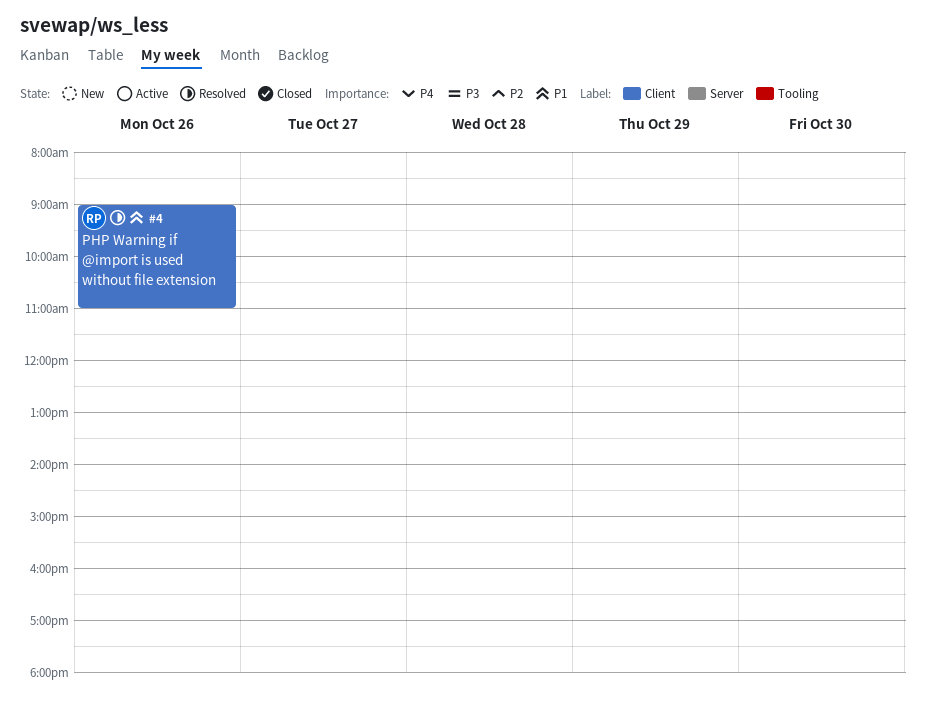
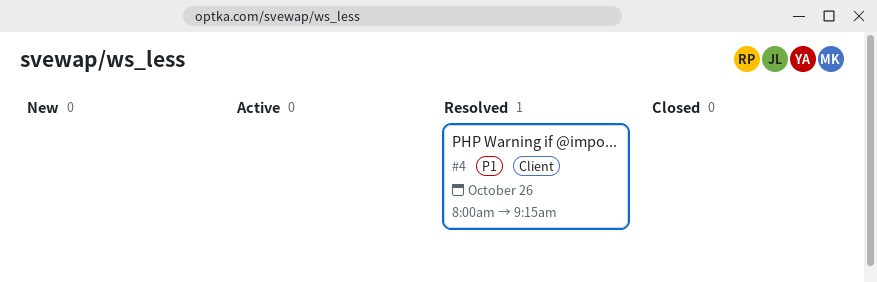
#4, begins: 09:00 -> 08:00
#4, ends: 11:00 -> 09:15

